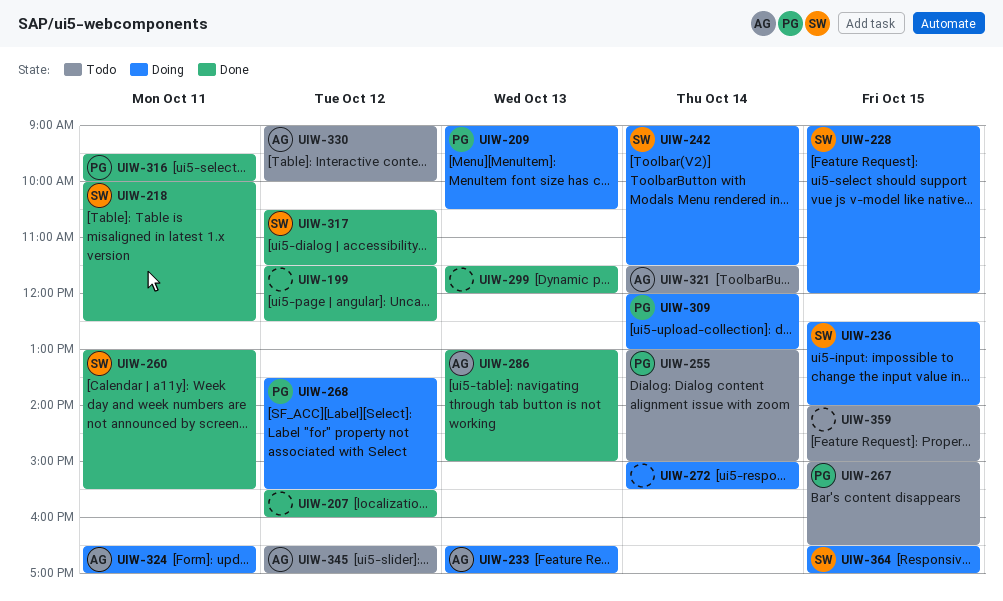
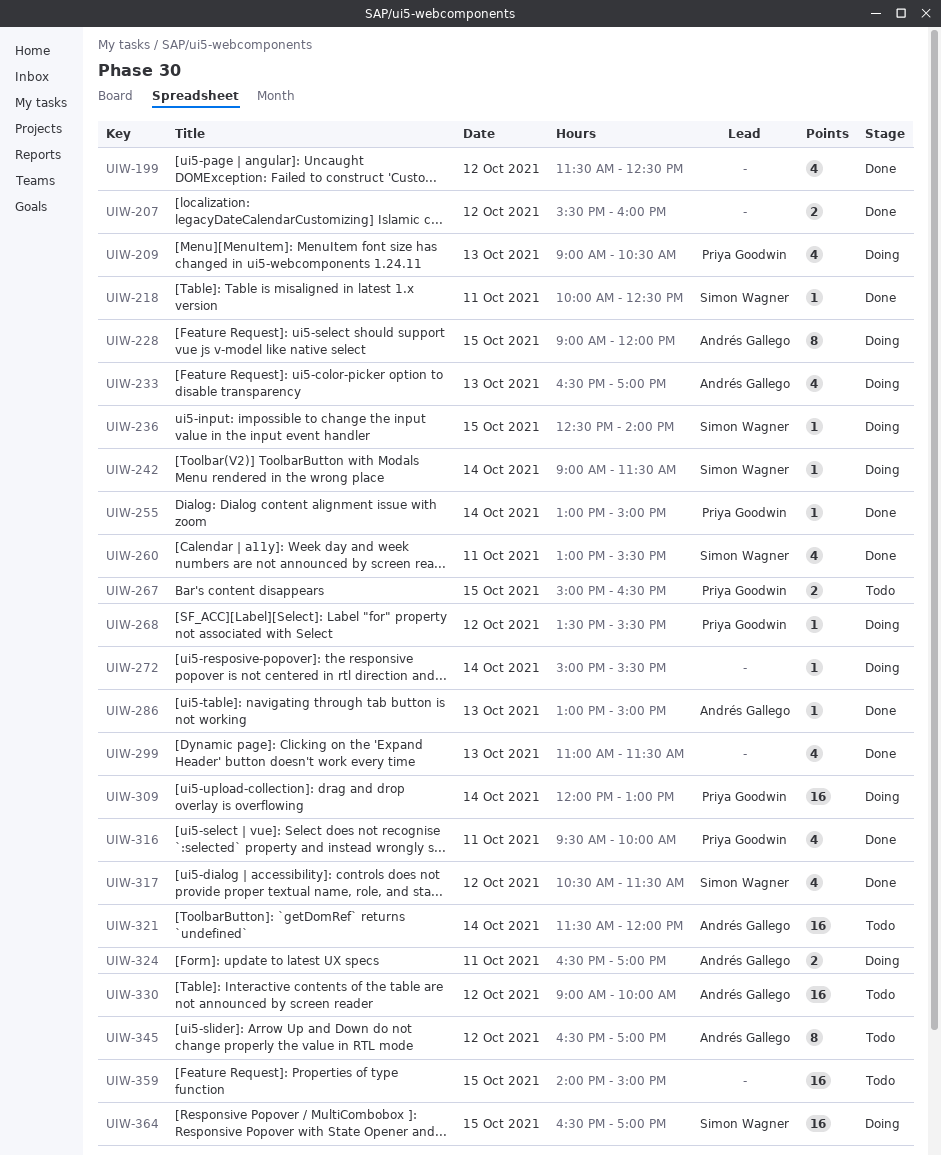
UIW-228, owner: Simon Wagner -> Andrés Gallego
UIW-255, status: Todo -> Done
UIW-299, begins: 11:30 -> 11:00
UIW-299, ends: 12:00 -> 11:30

